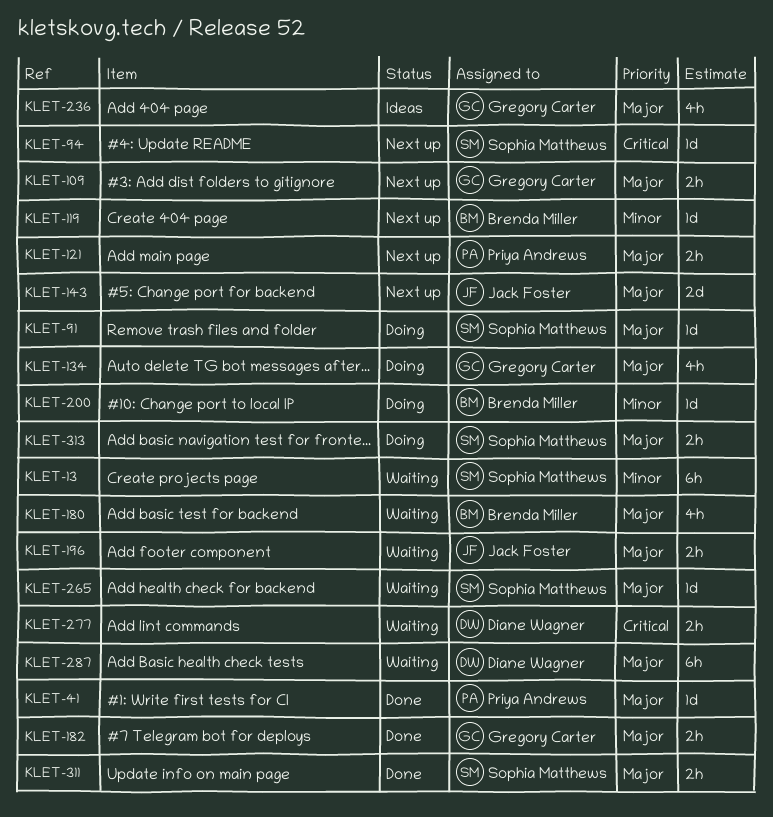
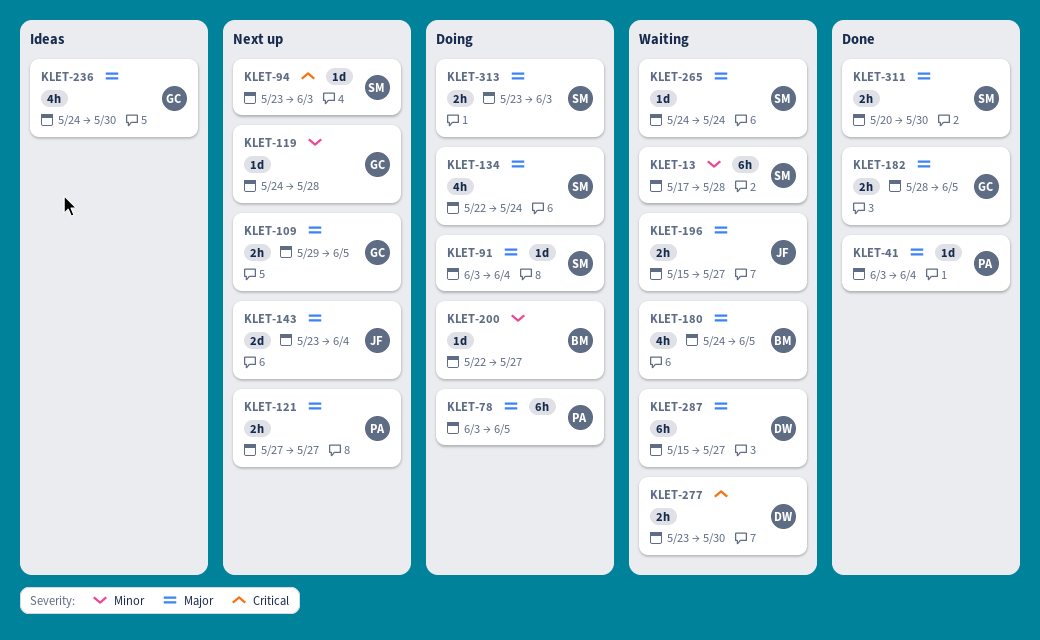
KLET-78: none -> present
KLET-119, owner: Brenda Miller -> Gregory Carter
KLET-134, owner: Gregory Carter -> Sophia Matthews

